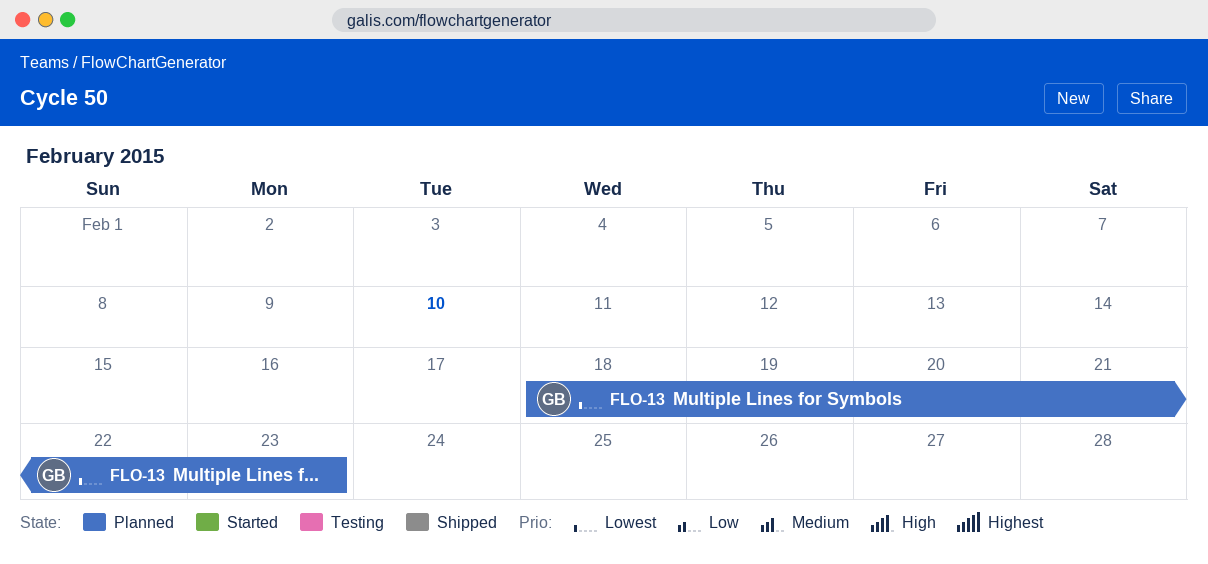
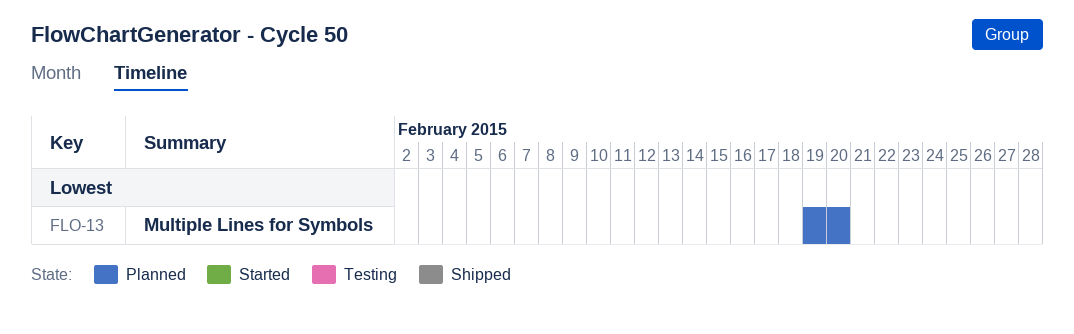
FLO-13, start: Feb 18 -> Feb 19
FLO-13, due: Feb 23 -> Feb 20

